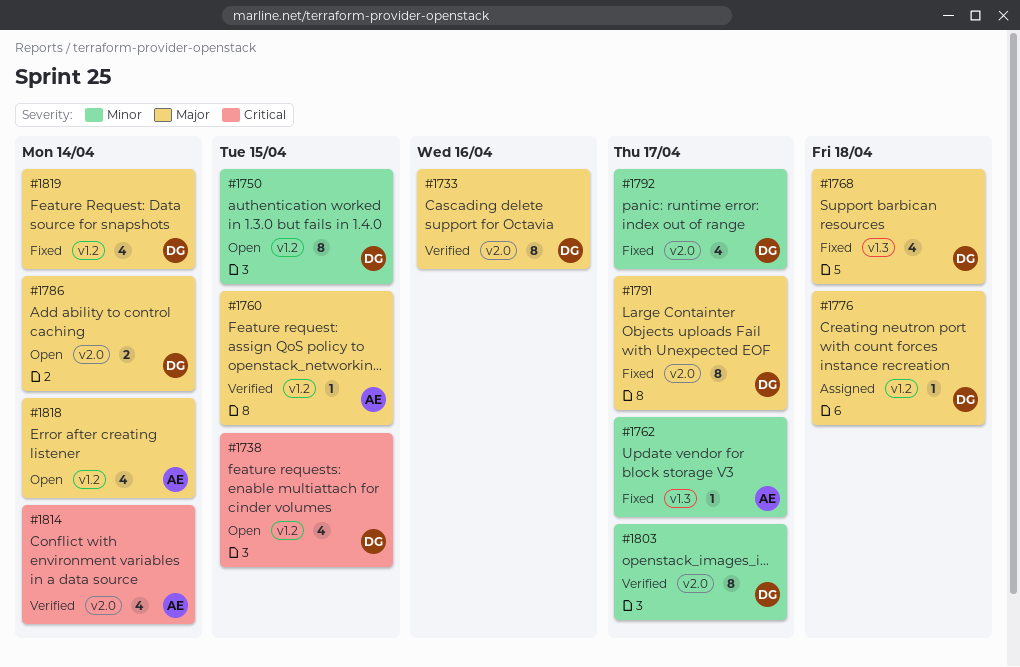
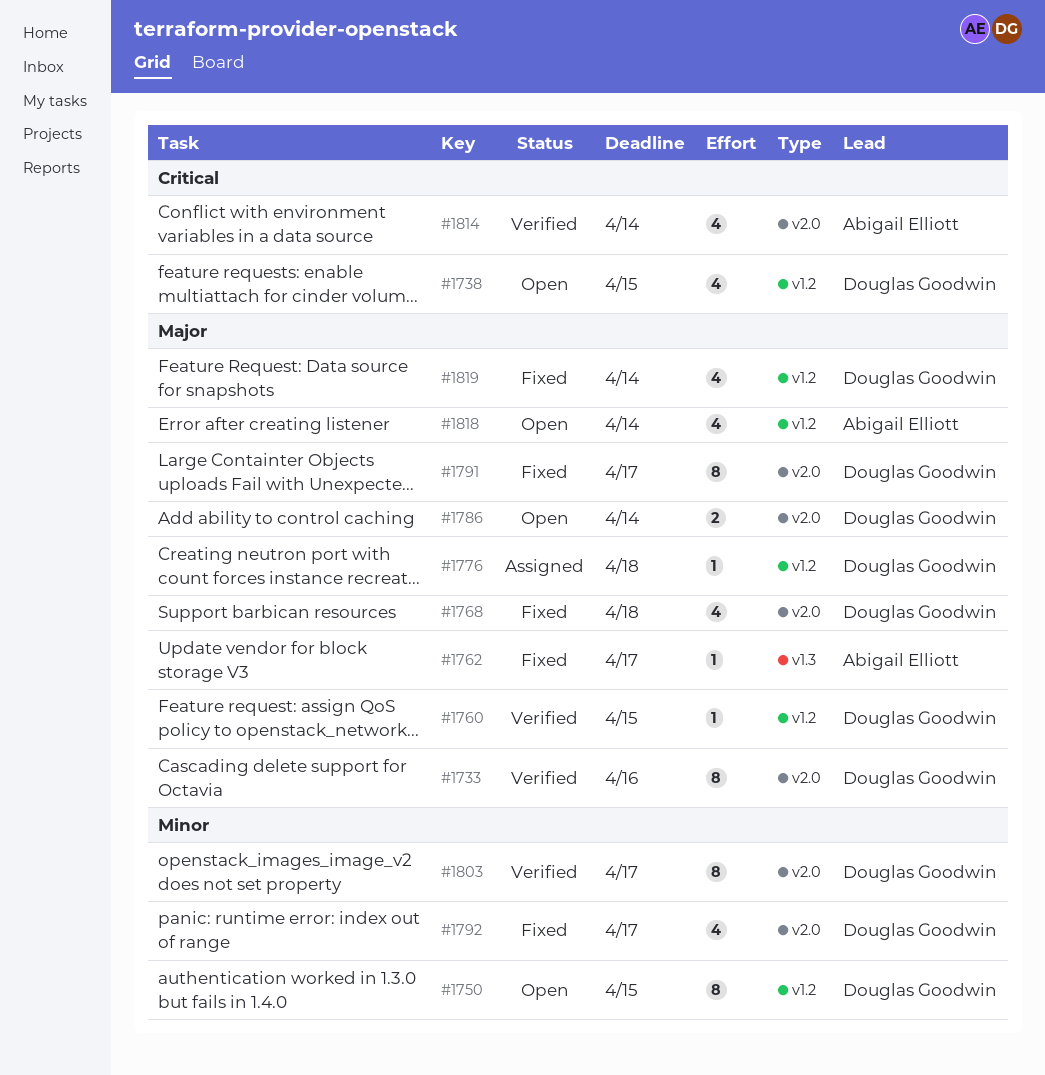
#1760, owner: Abigail Elliott -> Douglas Goodwin
#1762, priority: Minor -> Major
#1768, label: v1.3 -> v2.0

